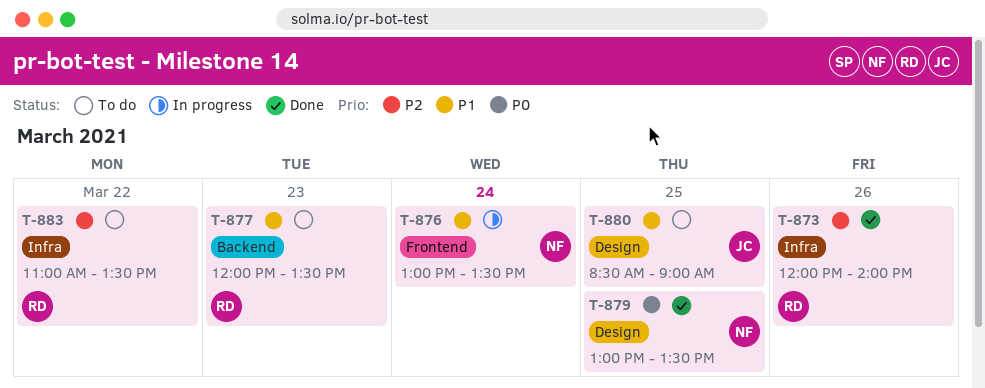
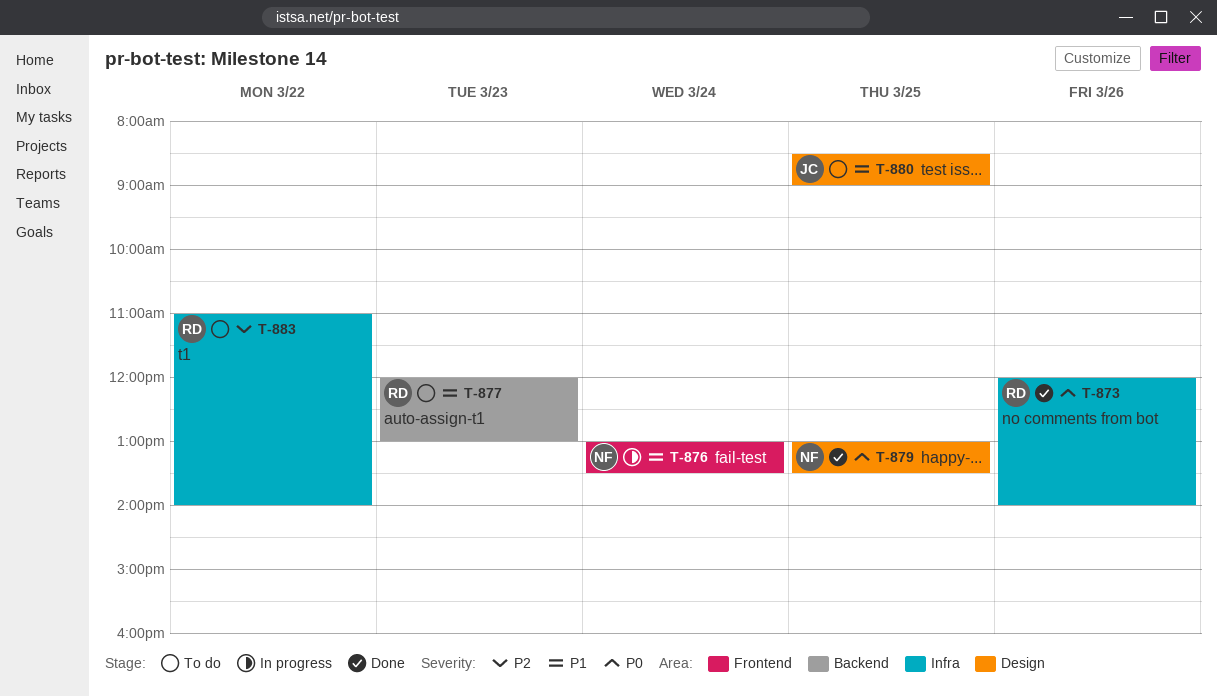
T-873, priority: P2 -> P0
T-877, ends: 13:30 -> 13:00
T-883, ends: 13:30 -> 14:00

